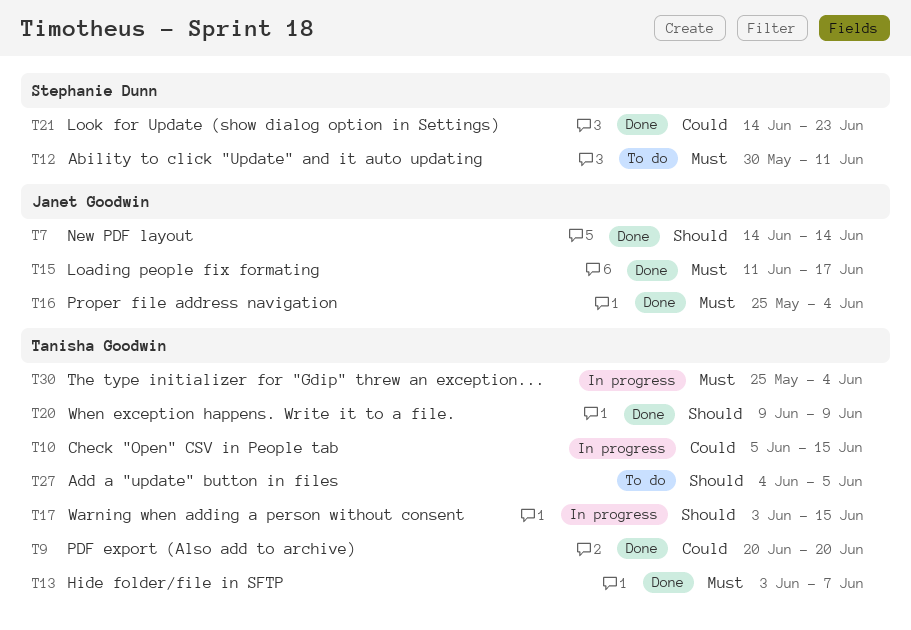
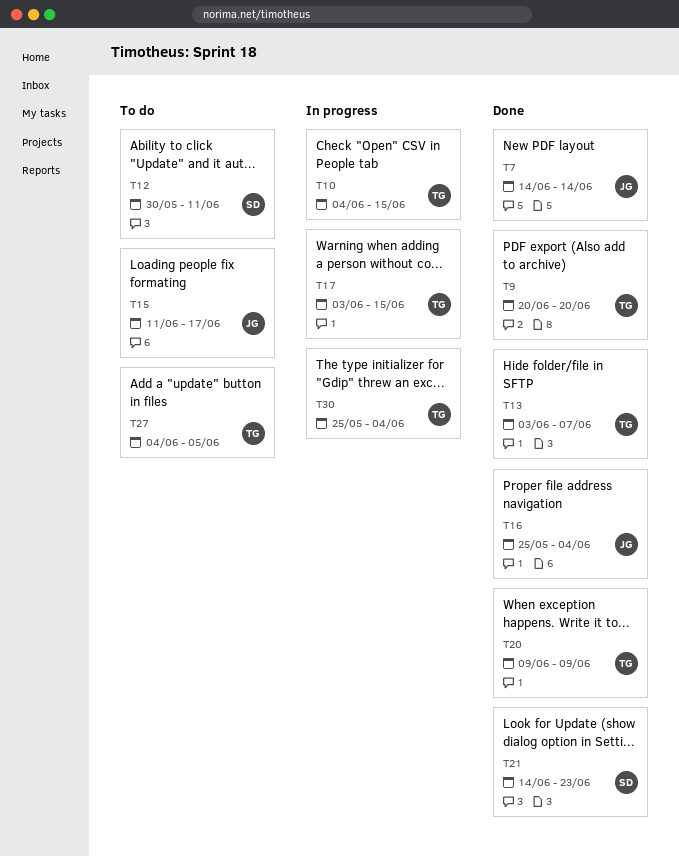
T10, start: Jun 5 -> Jun 4
T15, status: Done -> To do

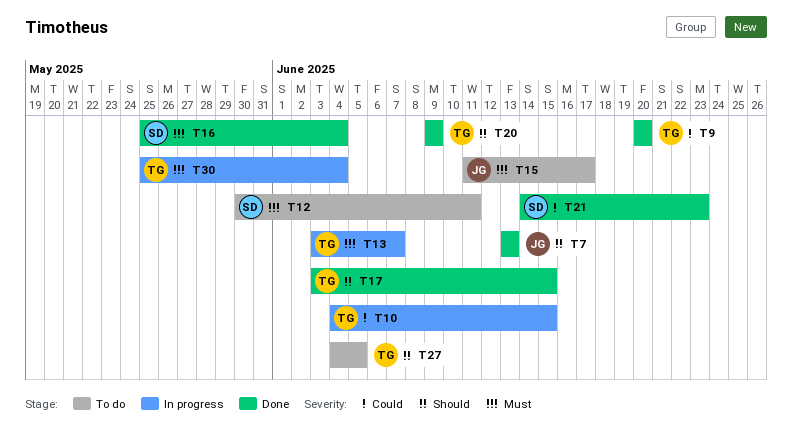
T7, start: Jun 14 -> Jun 13
T7, due: Jun 14 -> Jun 13
T13, status: Done -> In progress
T16, owner: JG -> SD
T17, status: In progress -> Done

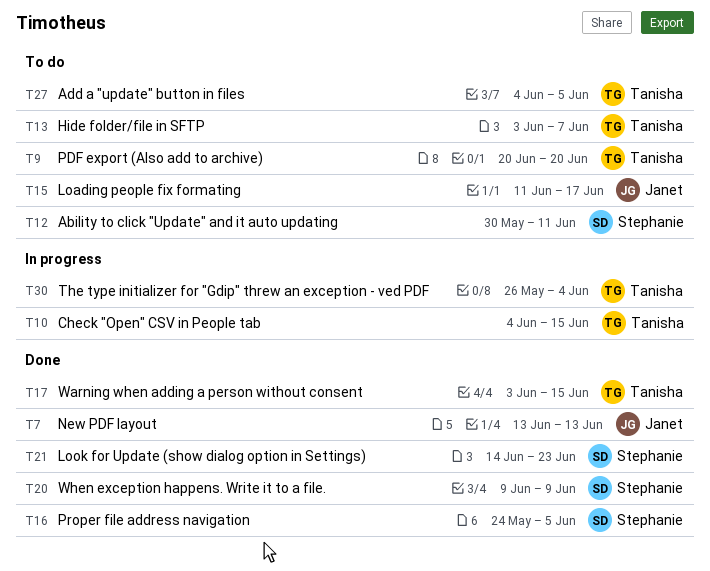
T9, status: Done -> To do
T13, status: In progress -> To do
T16, start: May 25 -> May 24
T16, due: Jun 4 -> Jun 5
T20, owner: Tanisha -> Stephanie
T30, start: May 25 -> May 26

